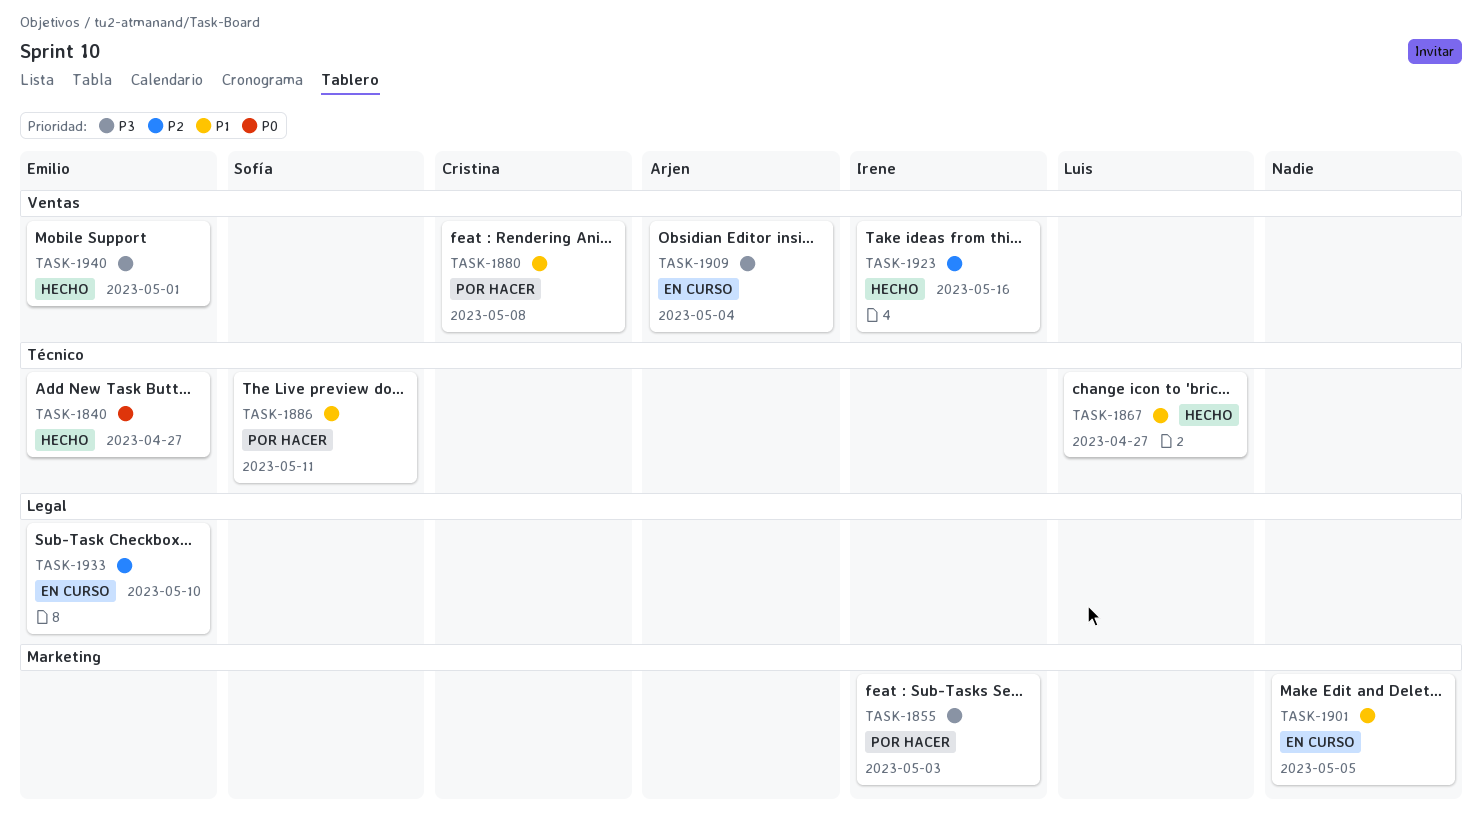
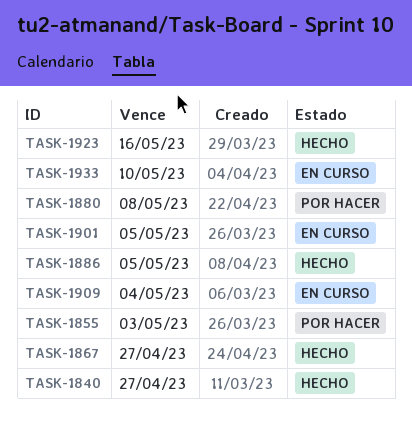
TASK-1886, status: Por hacer -> Hecho
TASK-1886, due: May 11 -> May 5
TASK-1940: present -> none

